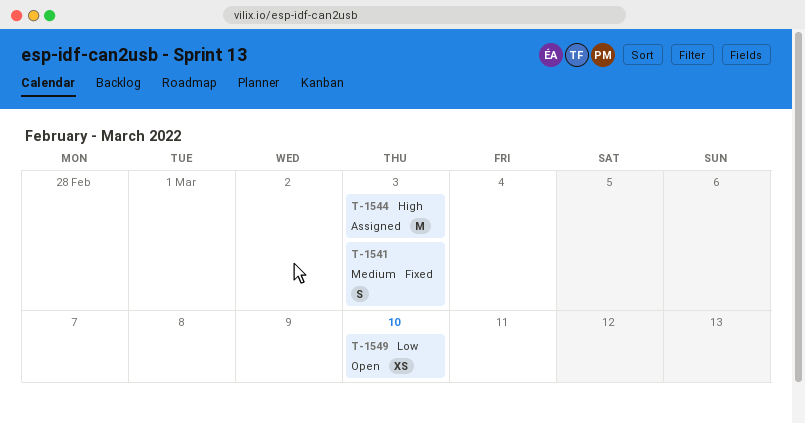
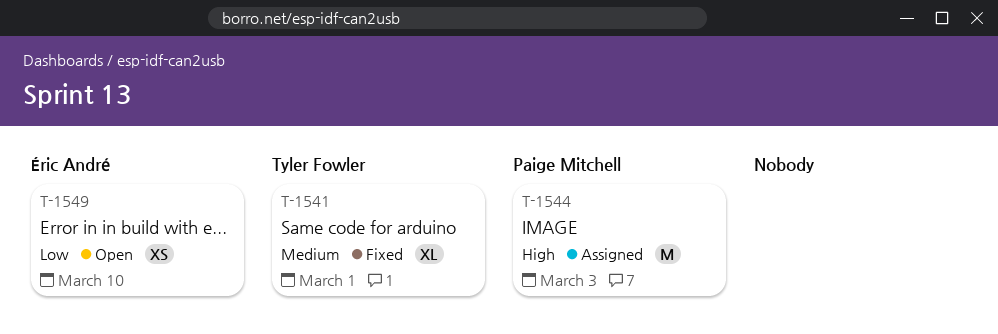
T-1541, estimate: S -> XL
T-1541, due: Mar 3 -> Mar 1

